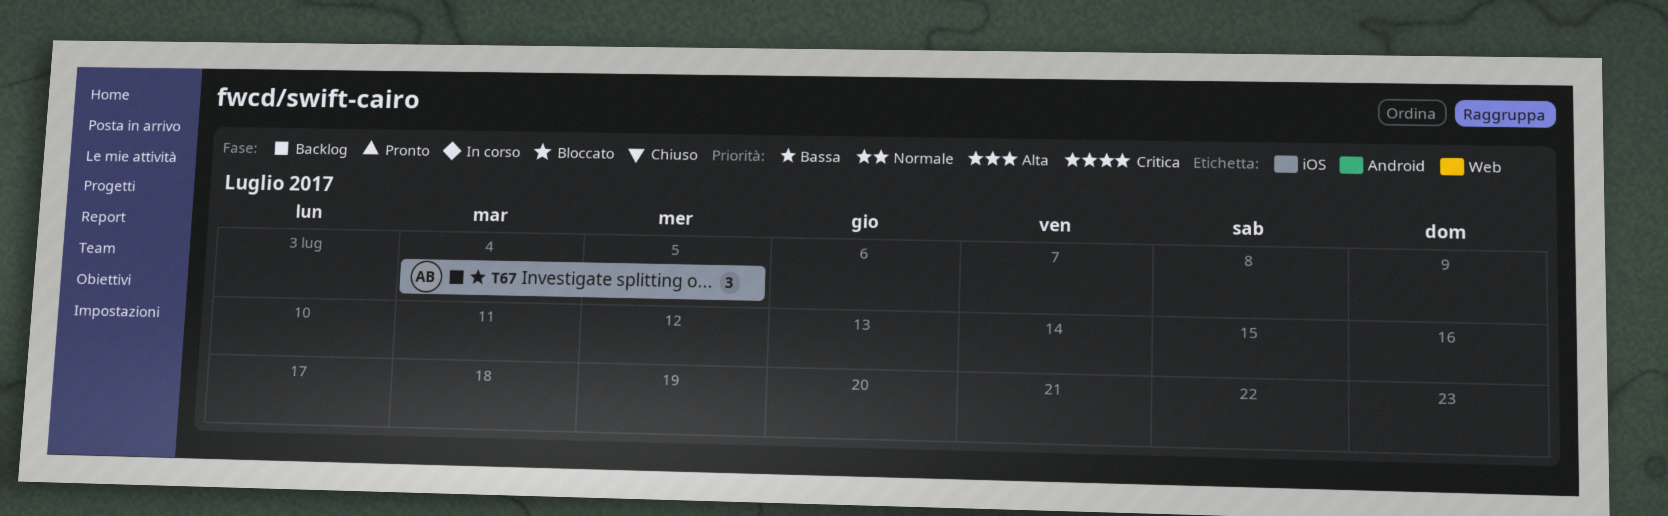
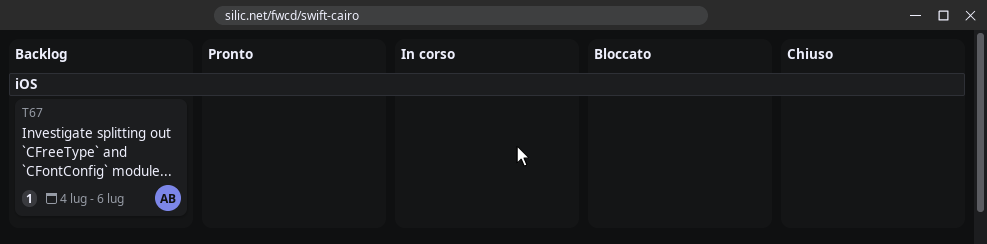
T67, estimate: 3 -> 1
T67, due: Jul 5 -> Jul 6

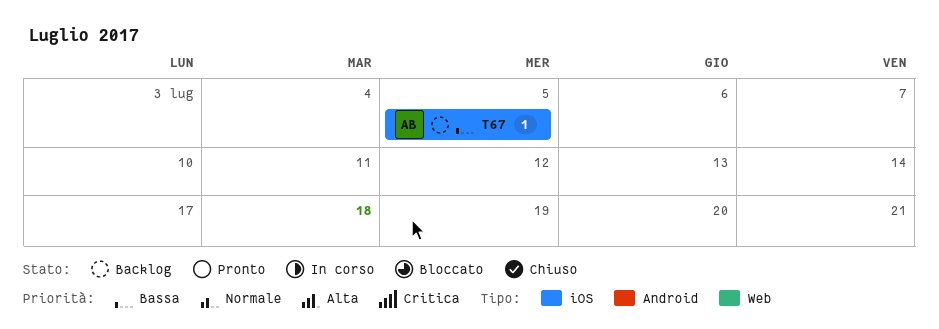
T67, start: Jul 4 -> Jul 5
T67, due: Jul 6 -> Jul 5

